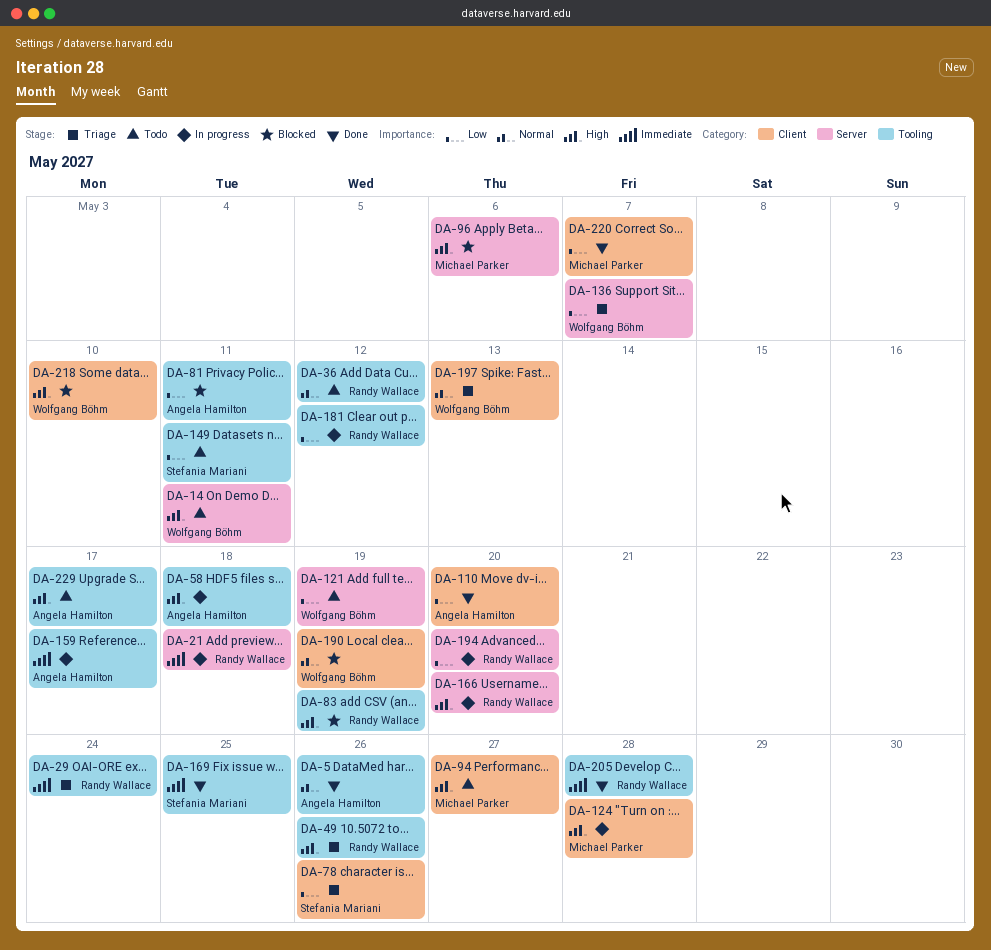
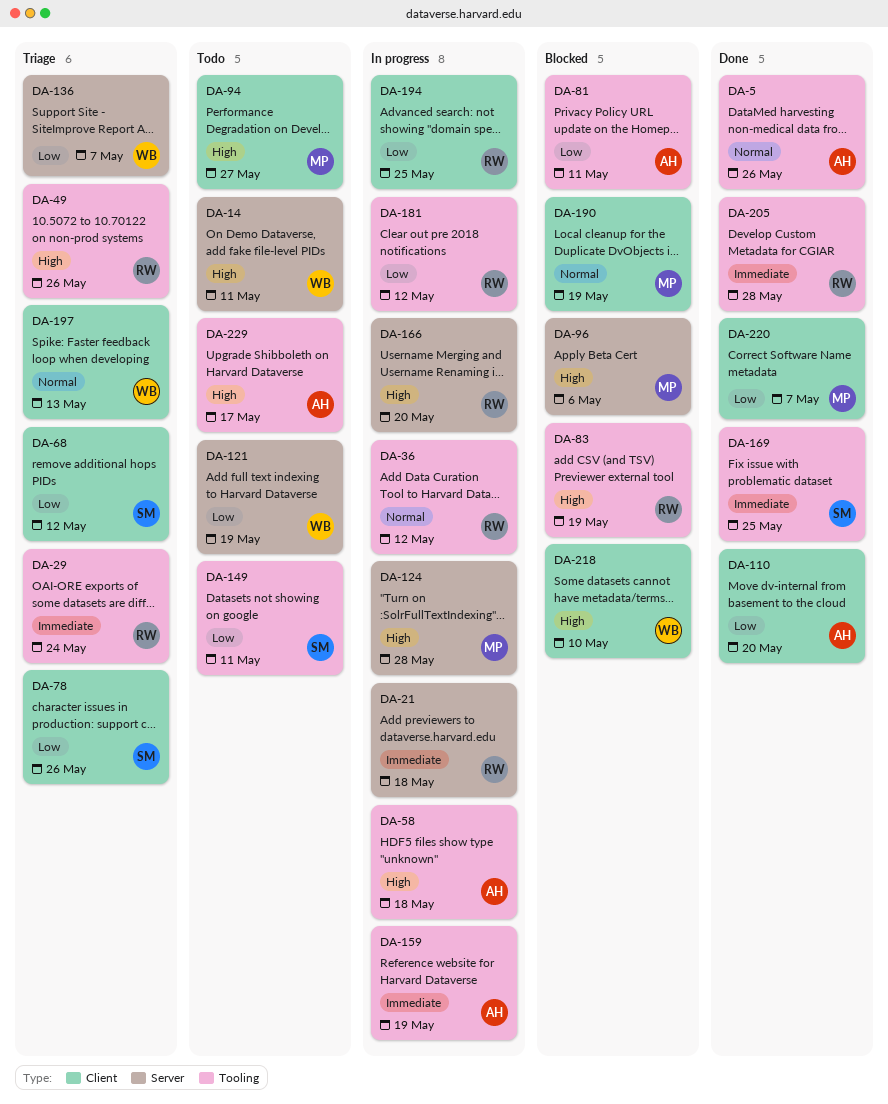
DA-36, status: Todo -> In progress
DA-68: none -> present
DA-124, label: Client -> Server
DA-159, due: May 17 -> May 19
DA-190, owner: Wolfgang Böhm -> Michael Parker
DA-194, label: Server -> Client
DA-194, due: May 20 -> May 25

